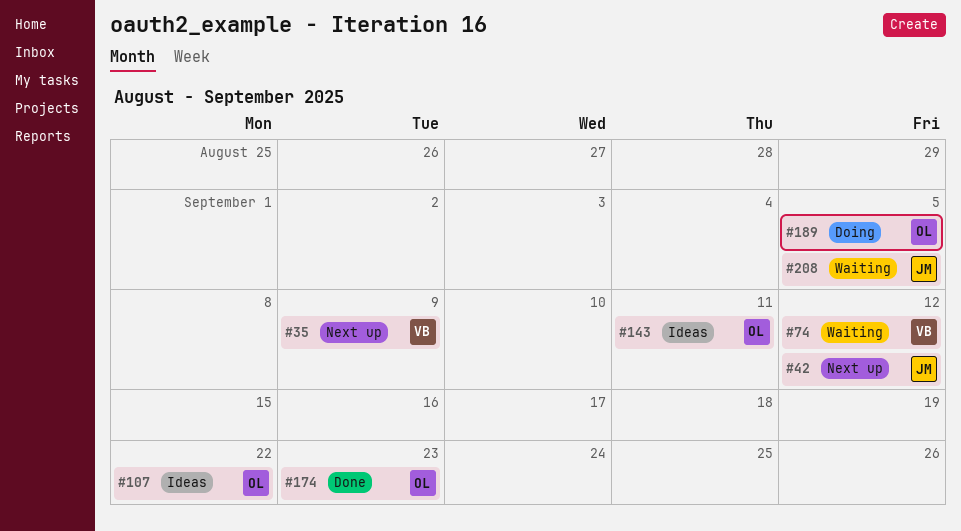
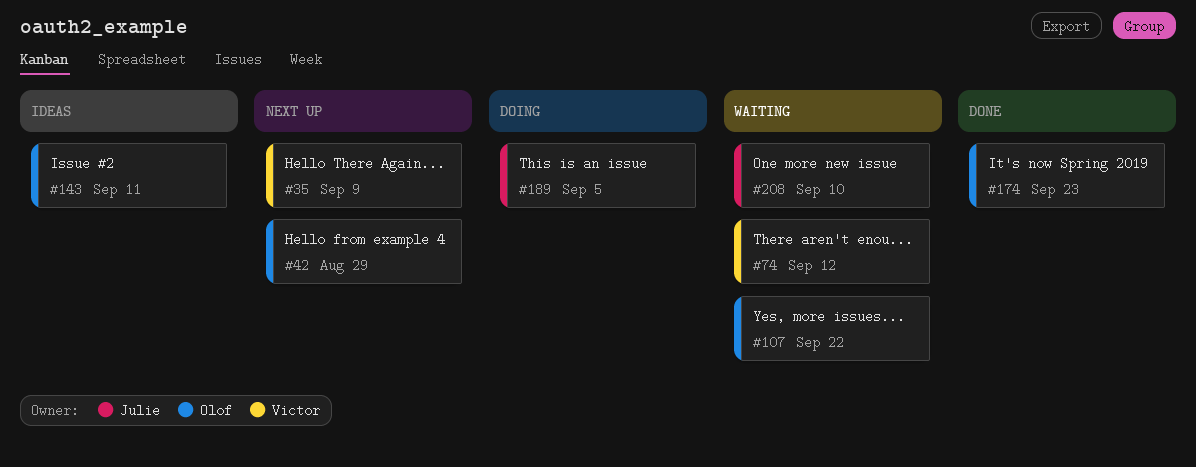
#42, owner: Julie -> Olof
#42, due: Sep 12 -> Aug 29
#107, status: Ideas -> Waiting
#189, owner: Olof -> Julie
#208, due: Sep 5 -> Sep 10

